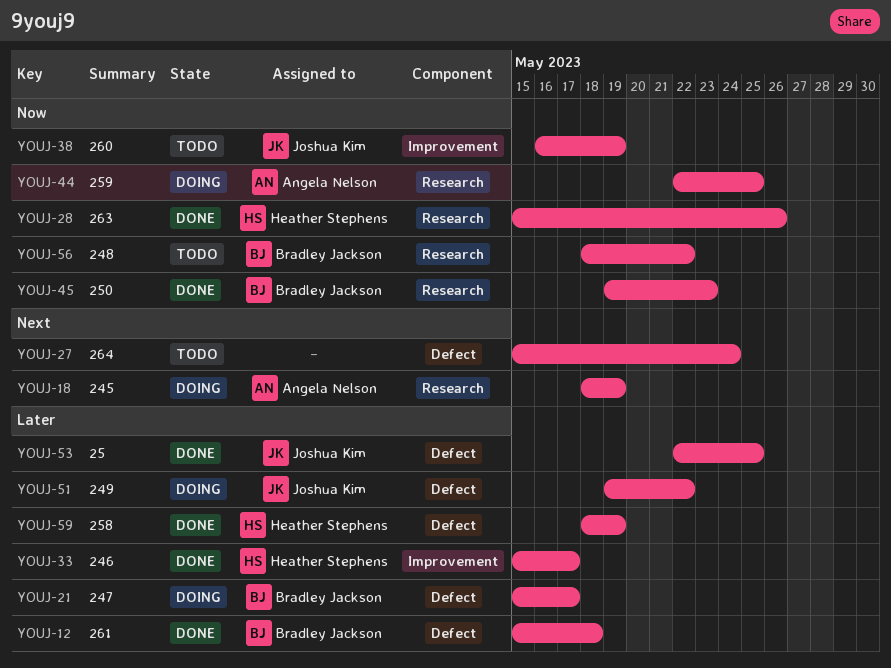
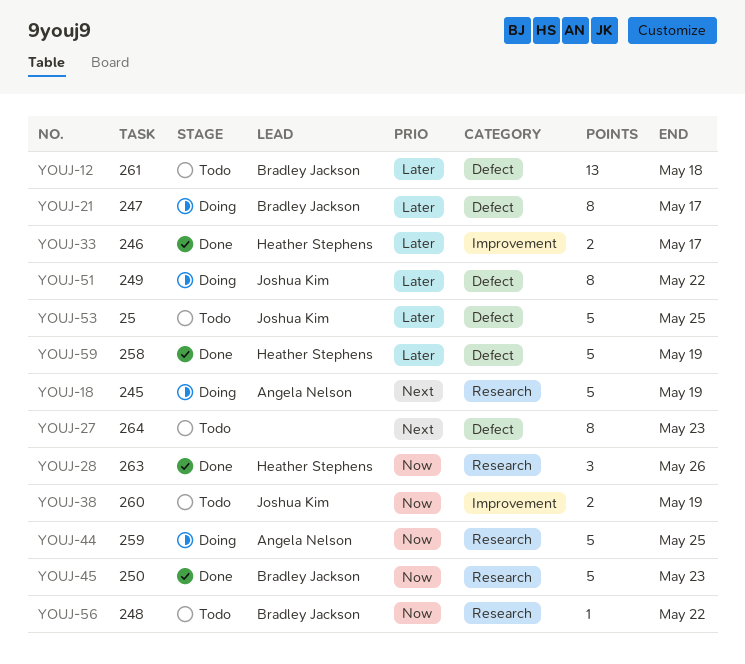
YOUJ-12, status: Done -> Todo
YOUJ-27, due: May 24 -> May 23
YOUJ-53, status: Done -> Todo

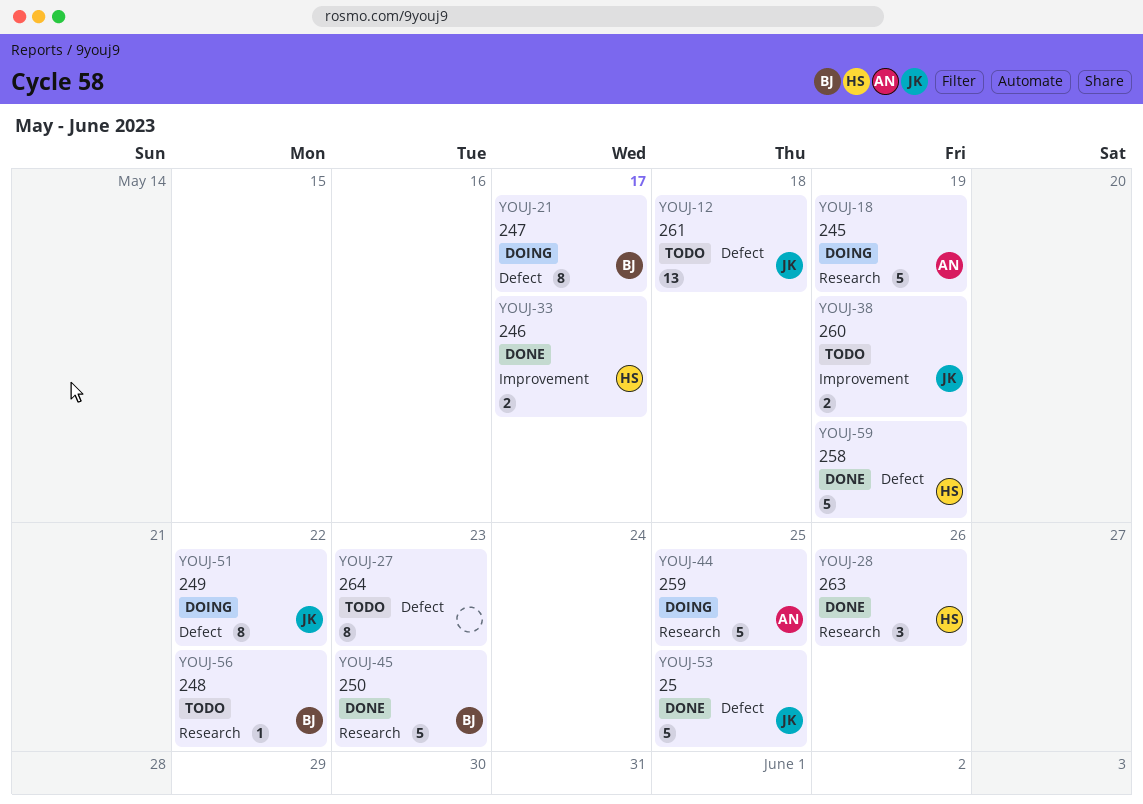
YOUJ-12, owner: Bradley Jackson -> Joshua Kim
YOUJ-53, status: Todo -> Done

